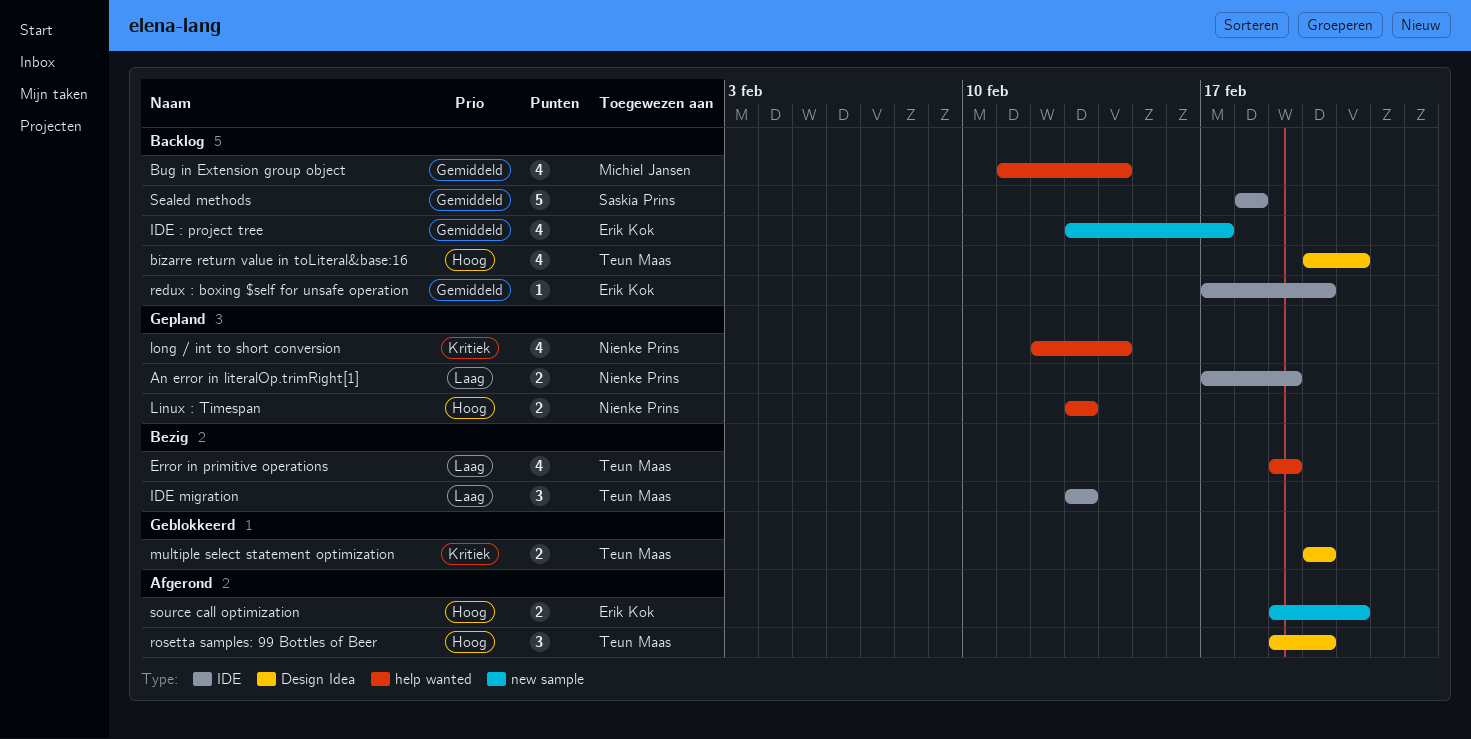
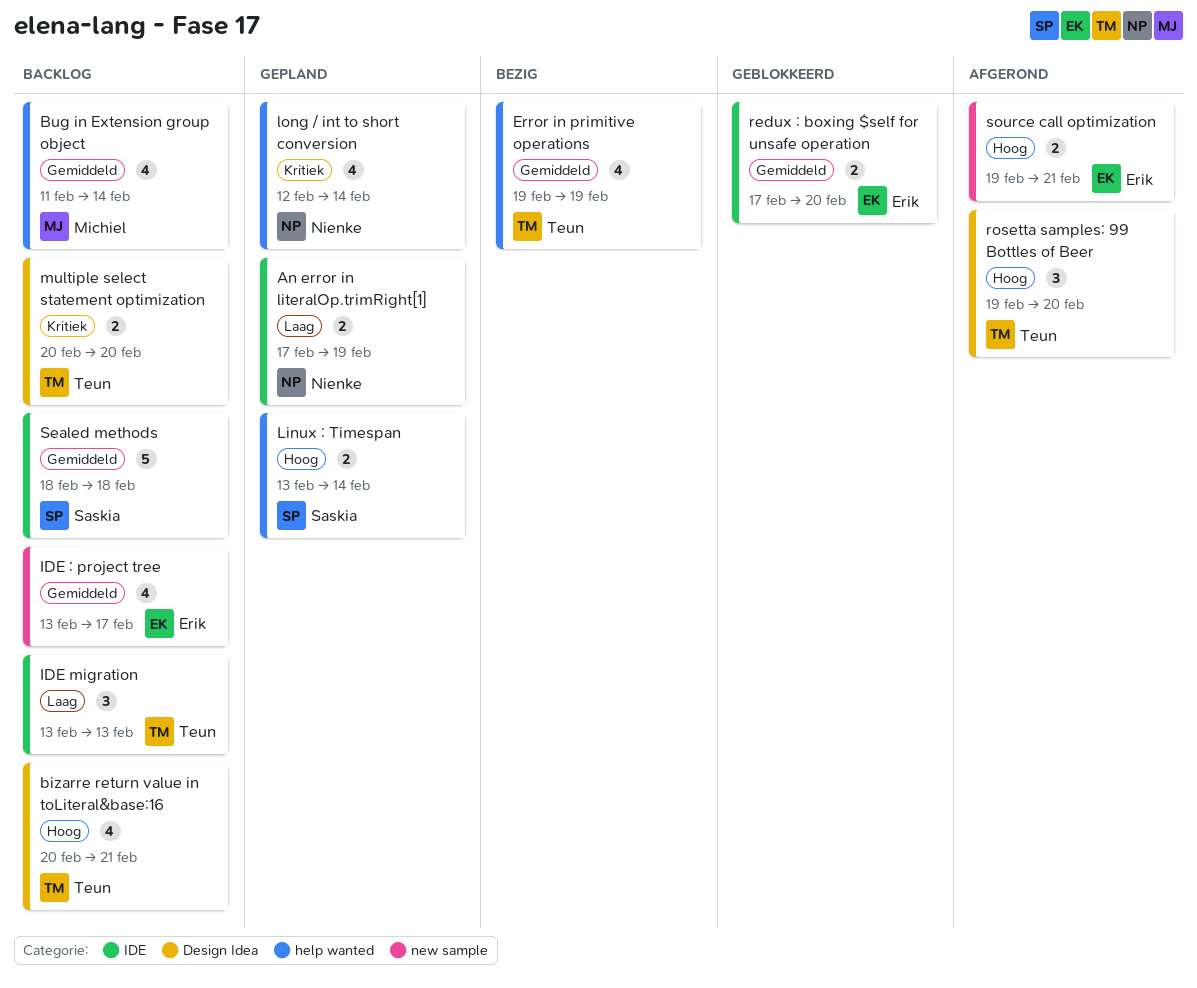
Error in primitive operations, priority: Laag -> Gemiddeld
IDE migration, status: Bezig -> Backlog
Linux : Timespan, owner: Nienke Prins -> Saskia Prins
Linux : Timespan, due: Feb 13 -> Feb 14
multiple select statement optimization, status: Geblokkeerd -> Backlog
redux : boxing $self for unsafe operation, status: Backlog -> Geblokkeerd
redux : boxing $self for unsafe operation, estimate: 1 -> 2

